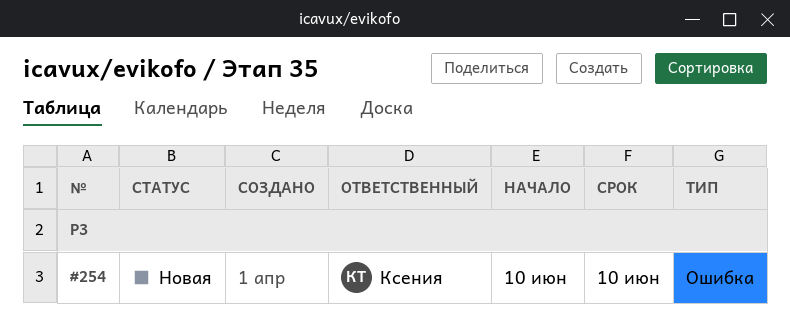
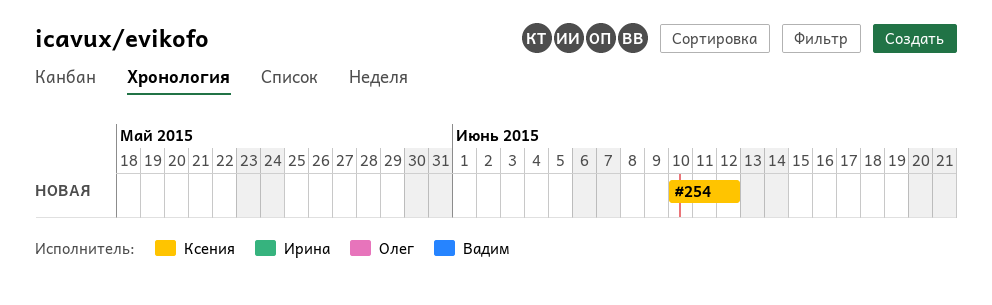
#254, due: Jun 10 -> Jun 12

